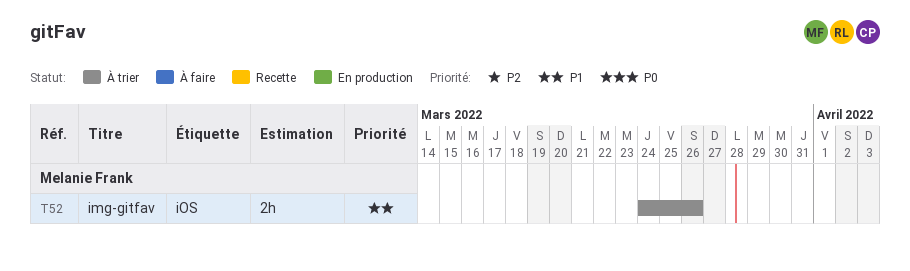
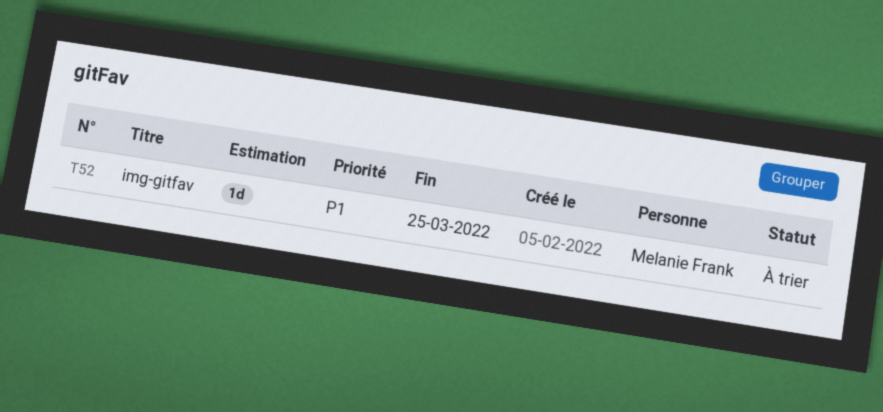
T52, estimate: 2h -> 1d
T52, due: Mar 26 -> Mar 25

